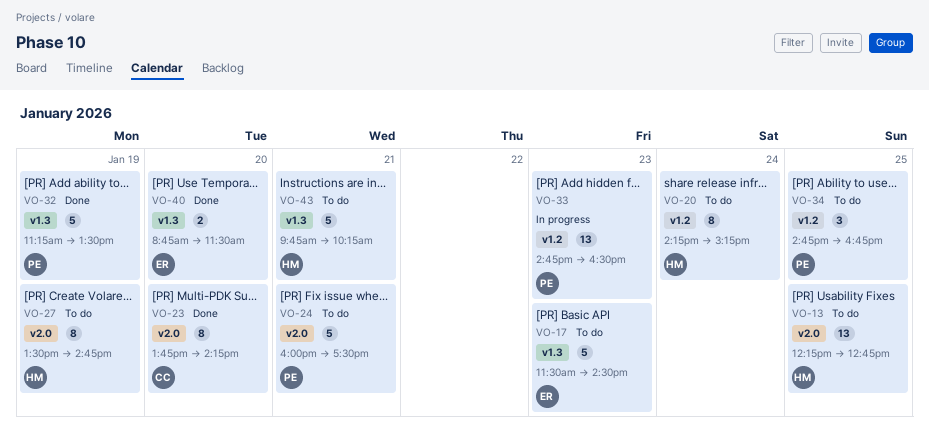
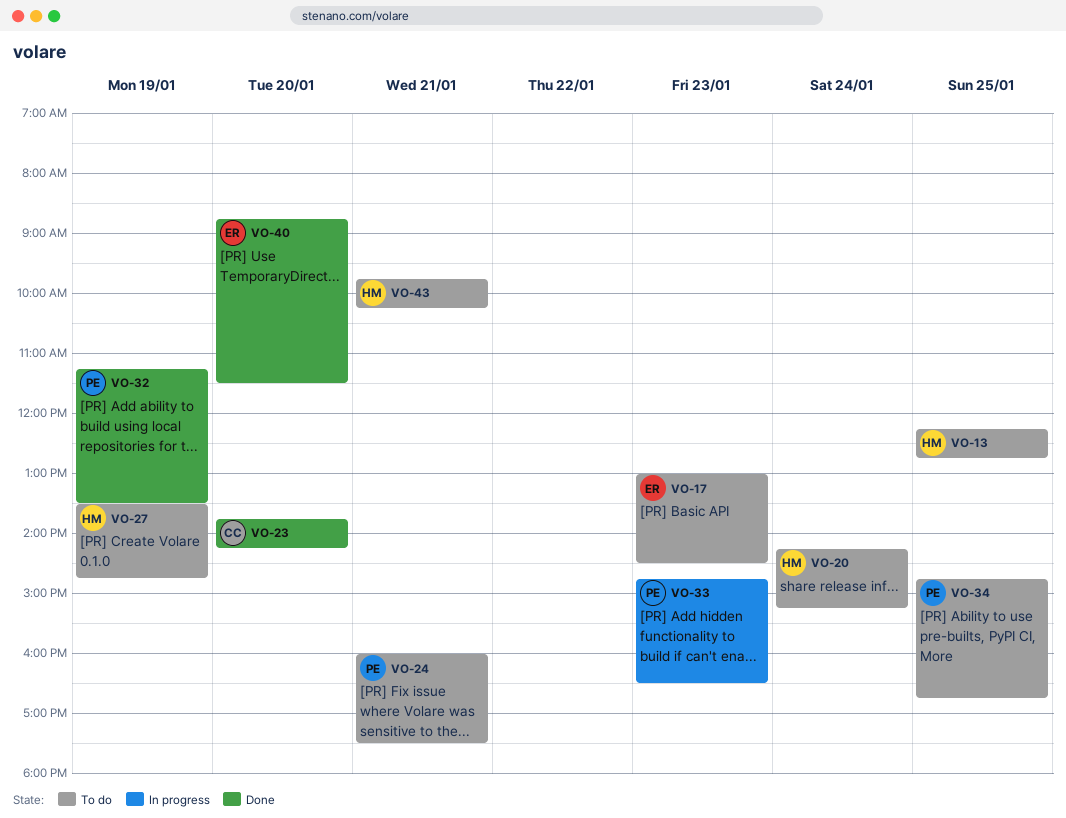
VO-17, begins: 11:30 -> 13:00

